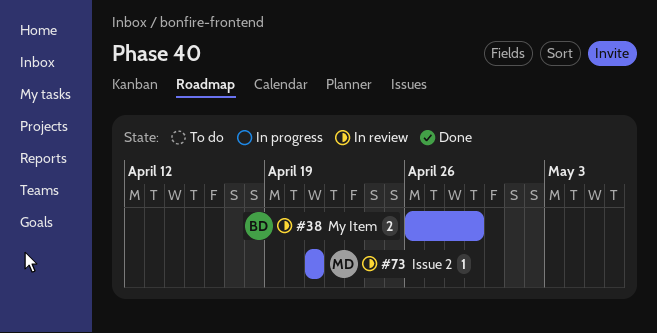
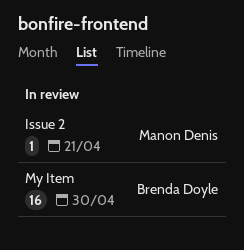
My Item, estimate: 2 -> 16
My Item, due: Apr 29 -> Apr 30

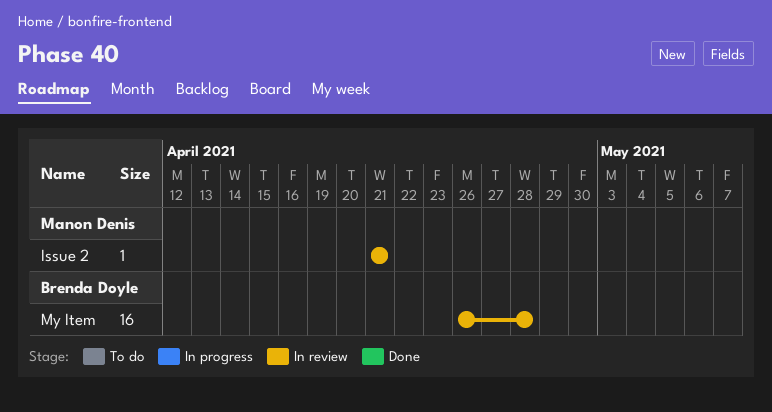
My Item, due: Apr 30 -> Apr 28

